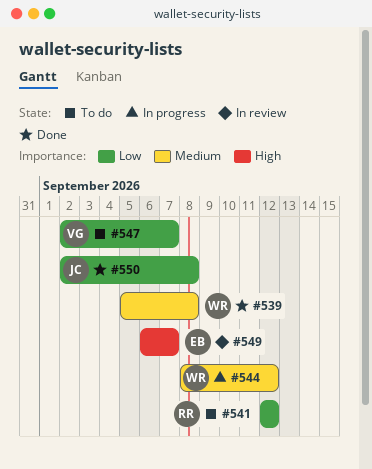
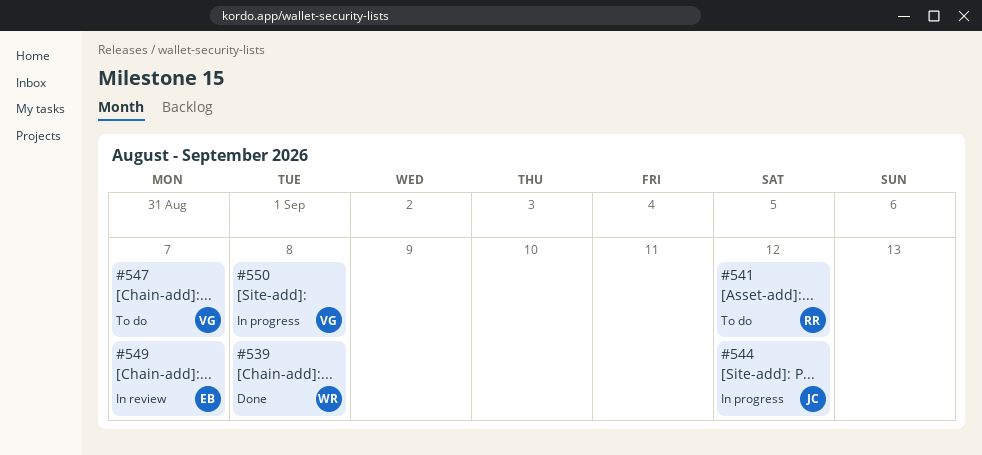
#544, owner: WR -> JC
#550, status: Done -> In progress
#550, owner: JC -> VG

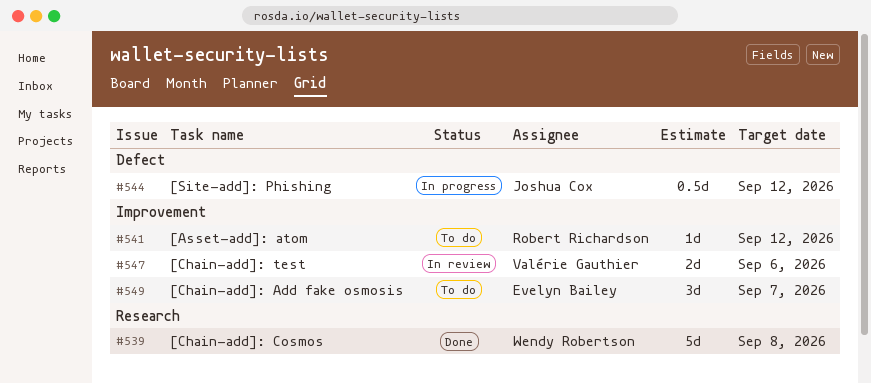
#547, status: To do -> In review
#547, due: Sep 7 -> Sep 6
#549, status: In review -> To do
#550: present -> none

